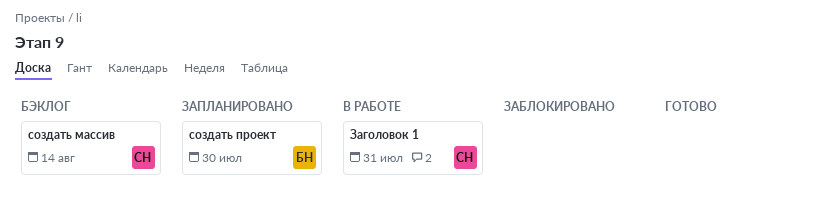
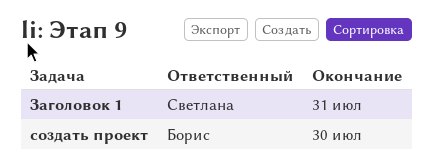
создать массив: present -> none

